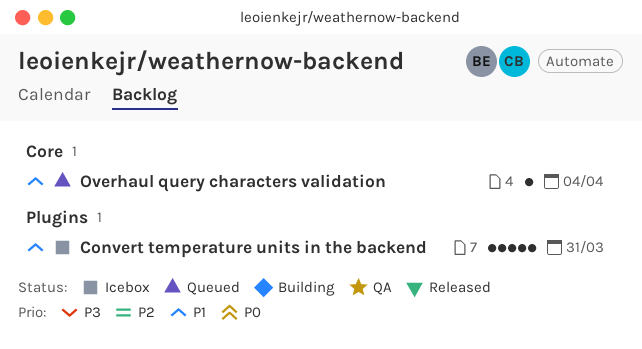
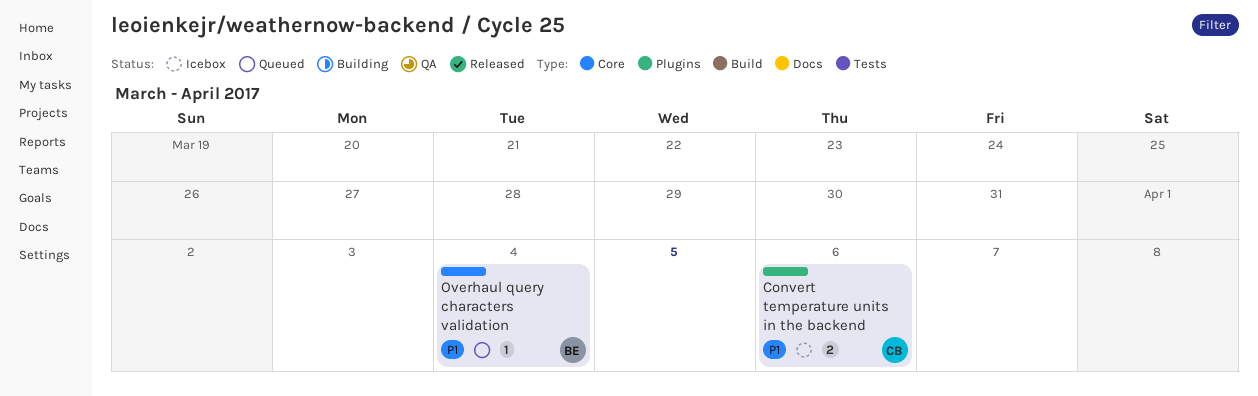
Convert temperature units in the backend, estimate: 5 -> 2
Convert temperature units in the backend, due: Mar 31 -> Apr 6

